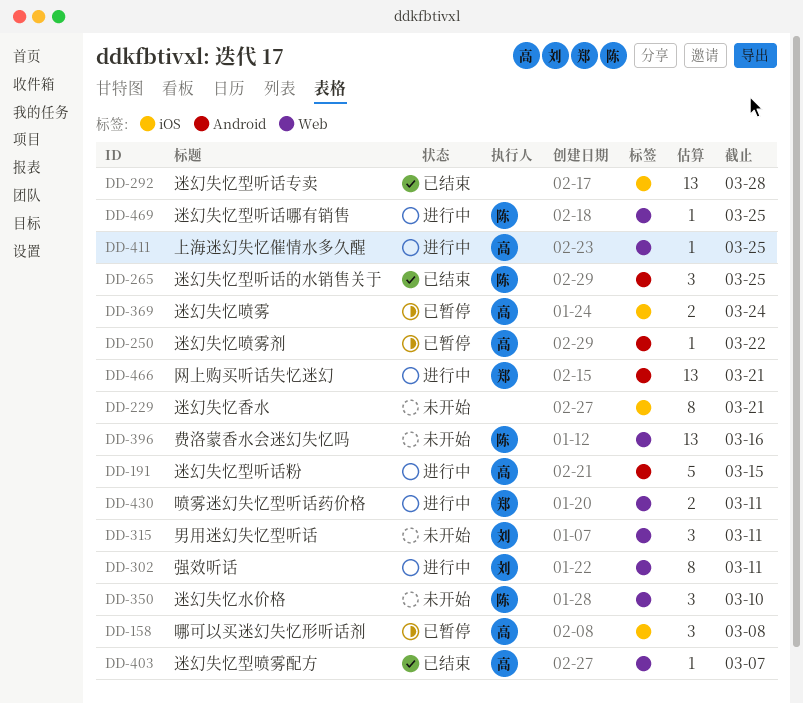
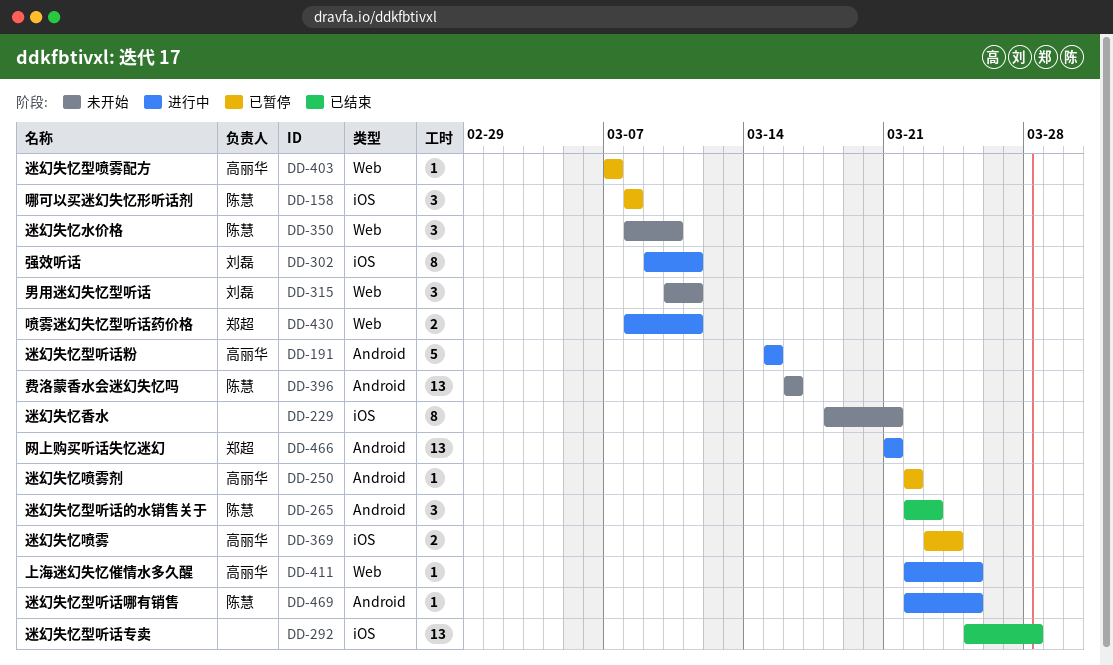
DD-158, owner: 高丽华 -> 陈慧
DD-265, due: Mar 25 -> Mar 23
DD-302, label: Web -> iOS
DD-396, label: Web -> Android
DD-403, status: 已结束 -> 已暂停
DD-469, label: Web -> Android

